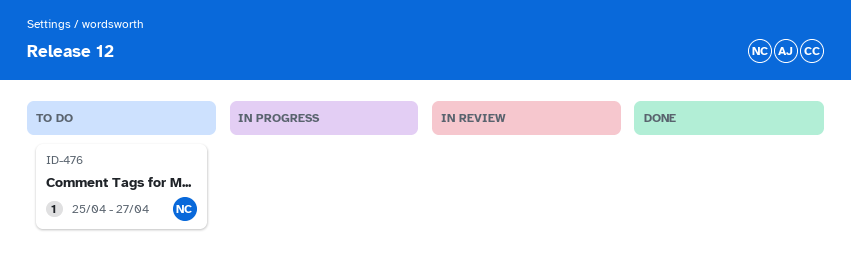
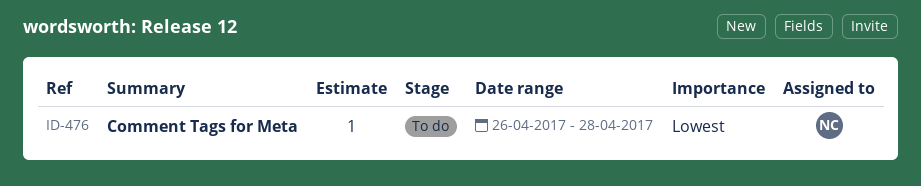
ID-476, start: Apr 25 -> Apr 26
ID-476, due: Apr 27 -> Apr 28

